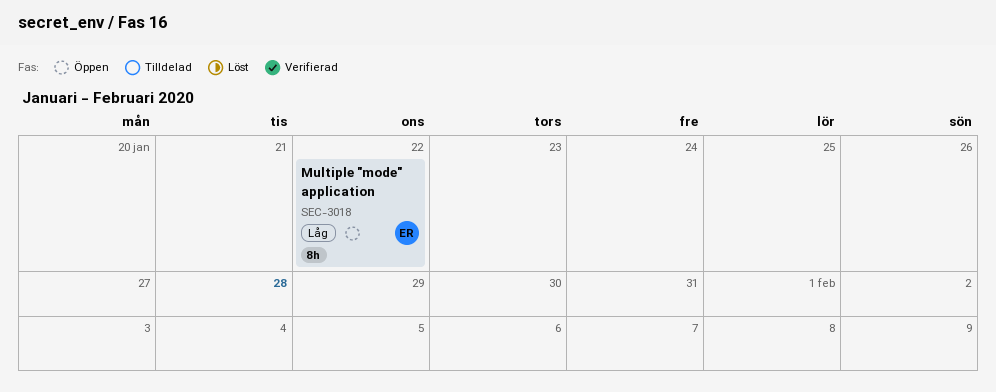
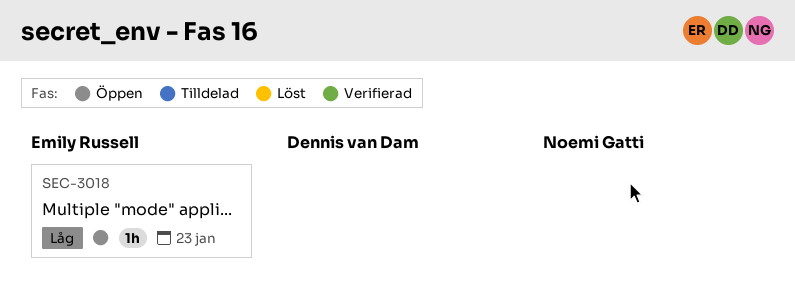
SEC-3018, estimate: 8h -> 1h
SEC-3018, due: Jan 22 -> Jan 23

